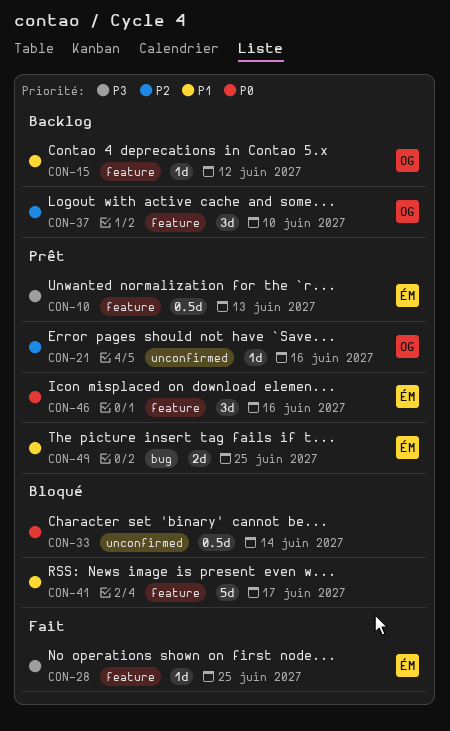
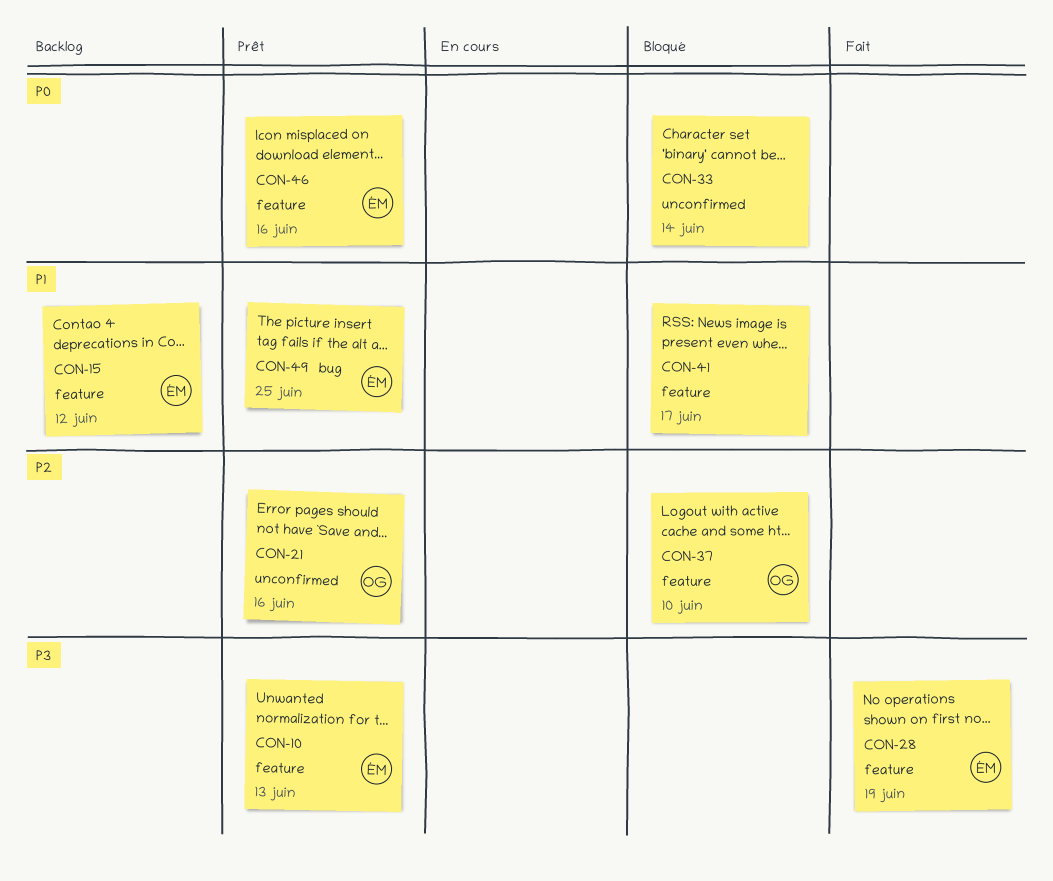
CON-15, owner: OG -> ÉM
CON-28, due: Jun 25 -> Jun 19
CON-37, status: Backlog -> Bloqué

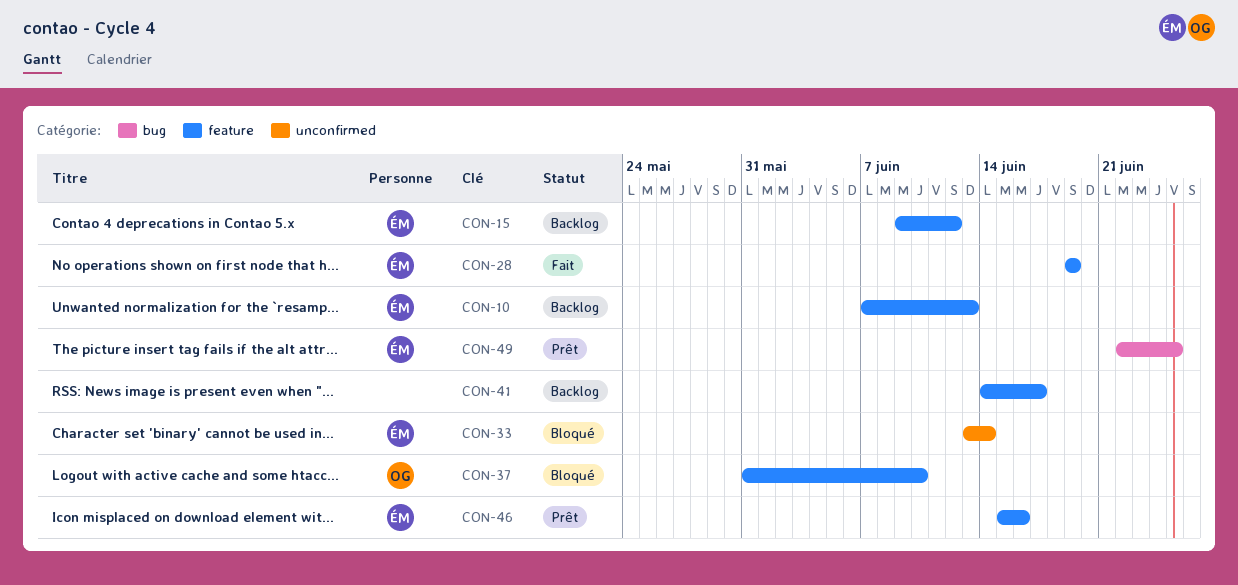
CON-10, status: Prêt -> Backlog
CON-21: present -> none
CON-33, owner: none -> ÉM
CON-41, status: Bloqué -> Backlog

